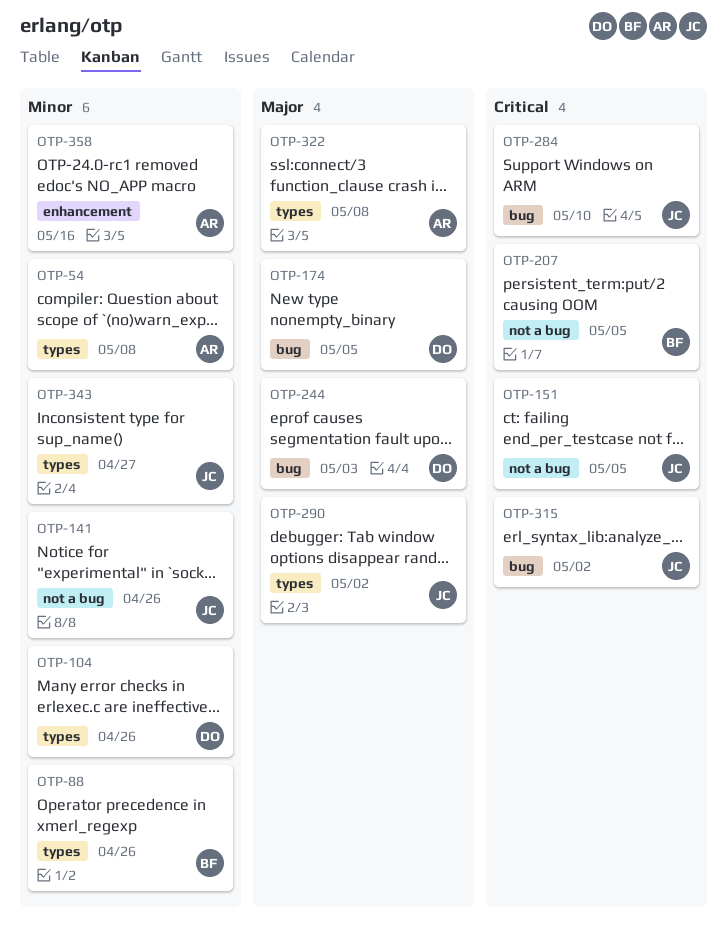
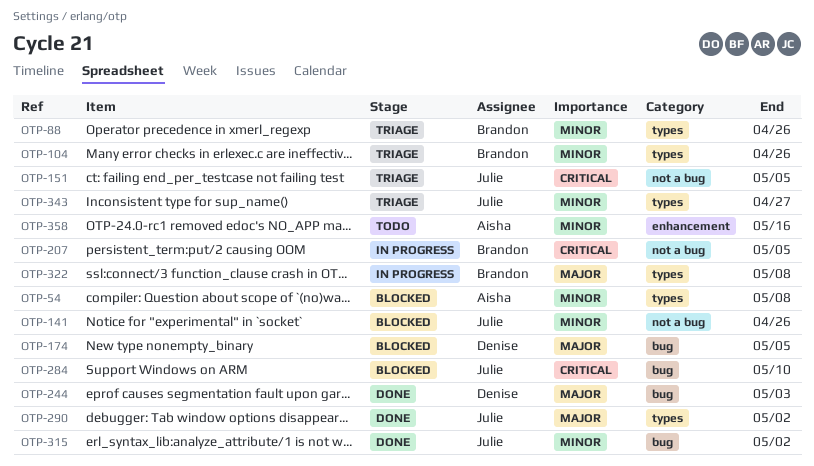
OTP-104, owner: Denise -> Brandon
OTP-315, priority: Critical -> Minor
OTP-322, owner: Aisha -> Brandon

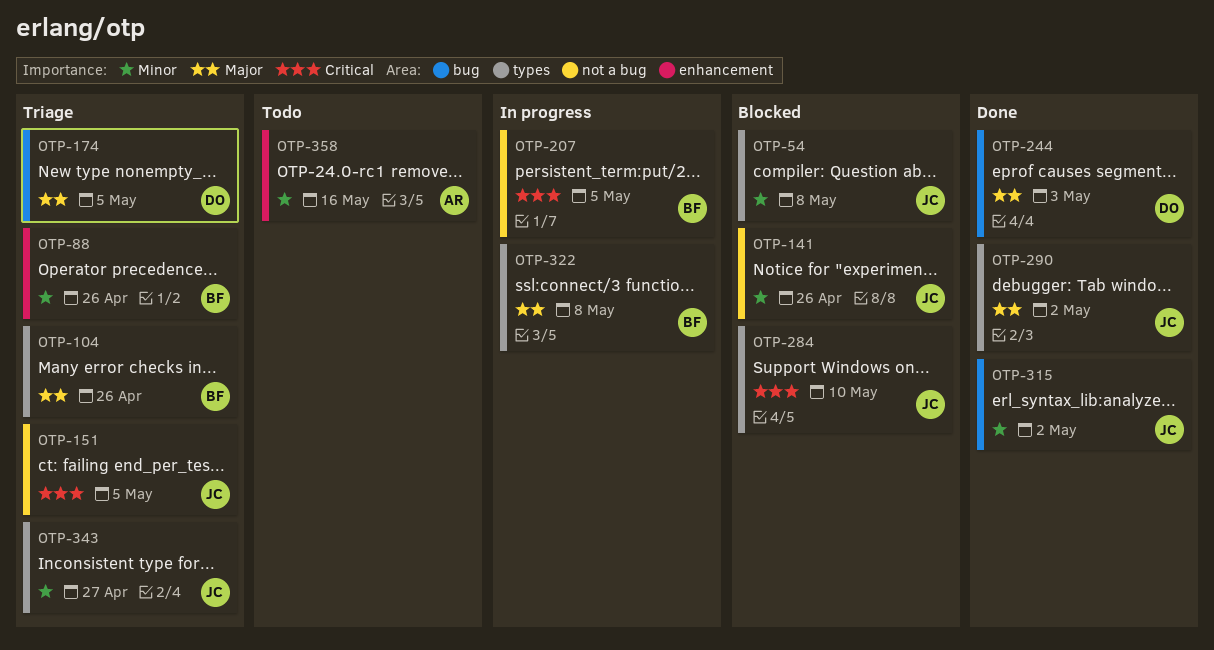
OTP-54, owner: Aisha -> Julie
OTP-88, label: types -> enhancement
OTP-104, priority: Minor -> Major
OTP-174, status: Blocked -> Triage
OTP-284, label: bug -> types

